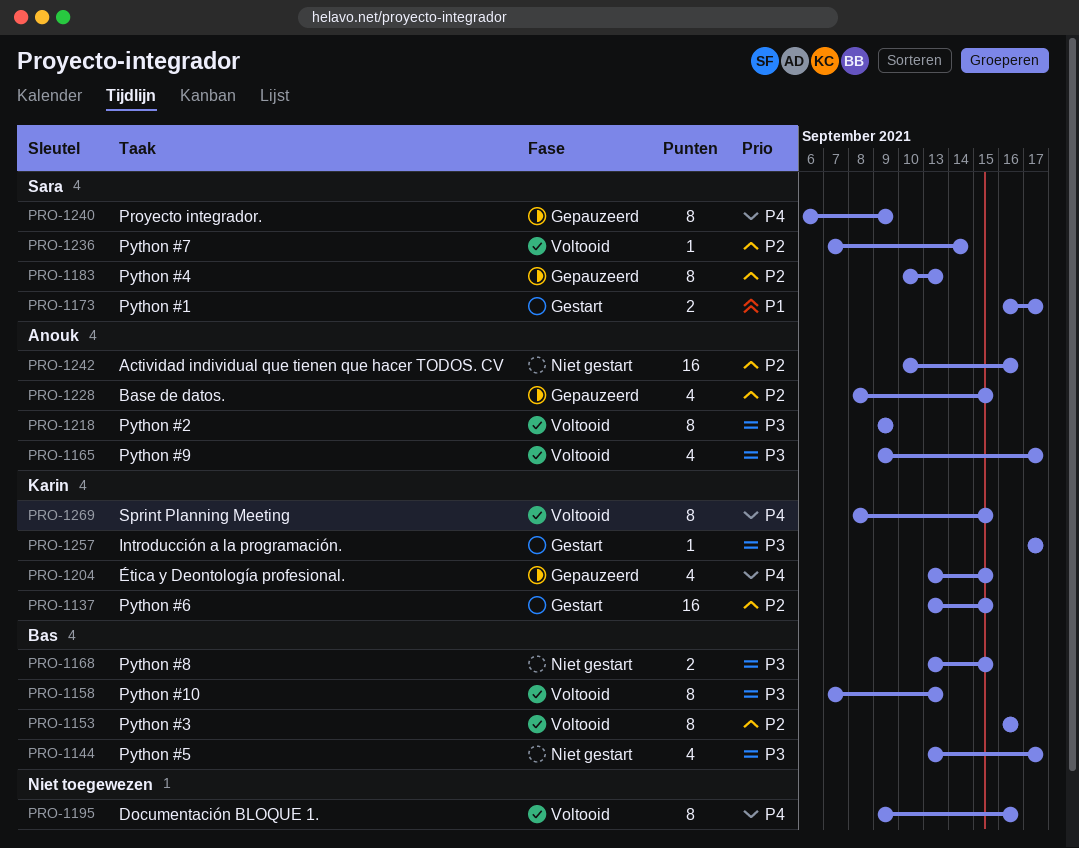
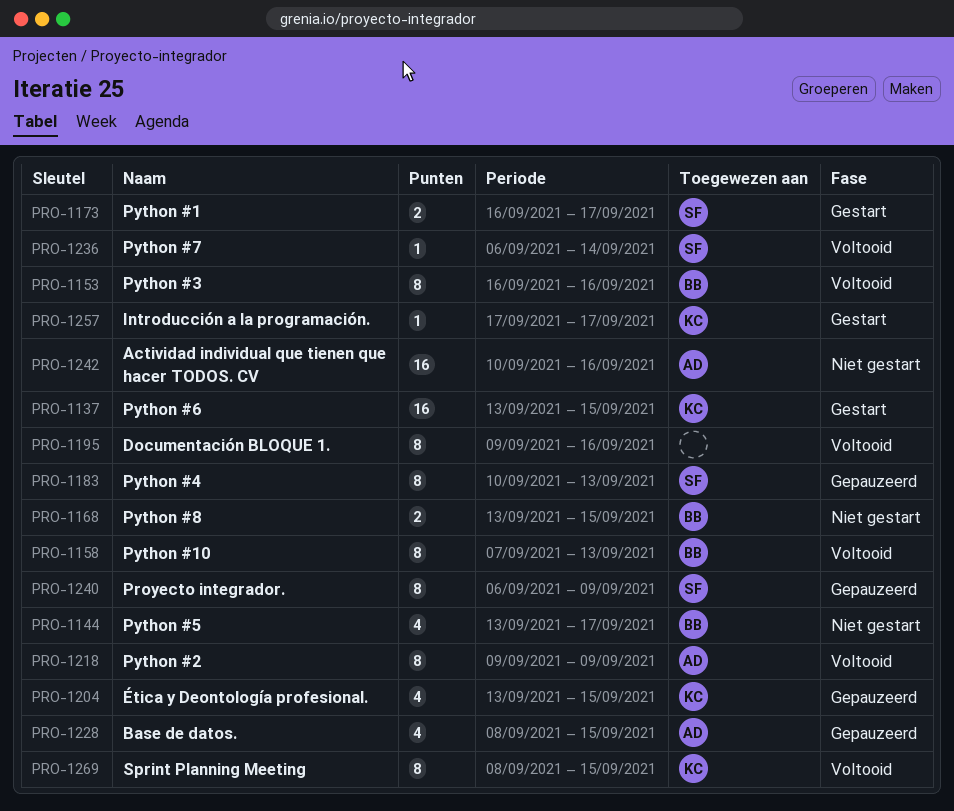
PRO-1165: present -> none
PRO-1236, start: Sep 7 -> Sep 6

